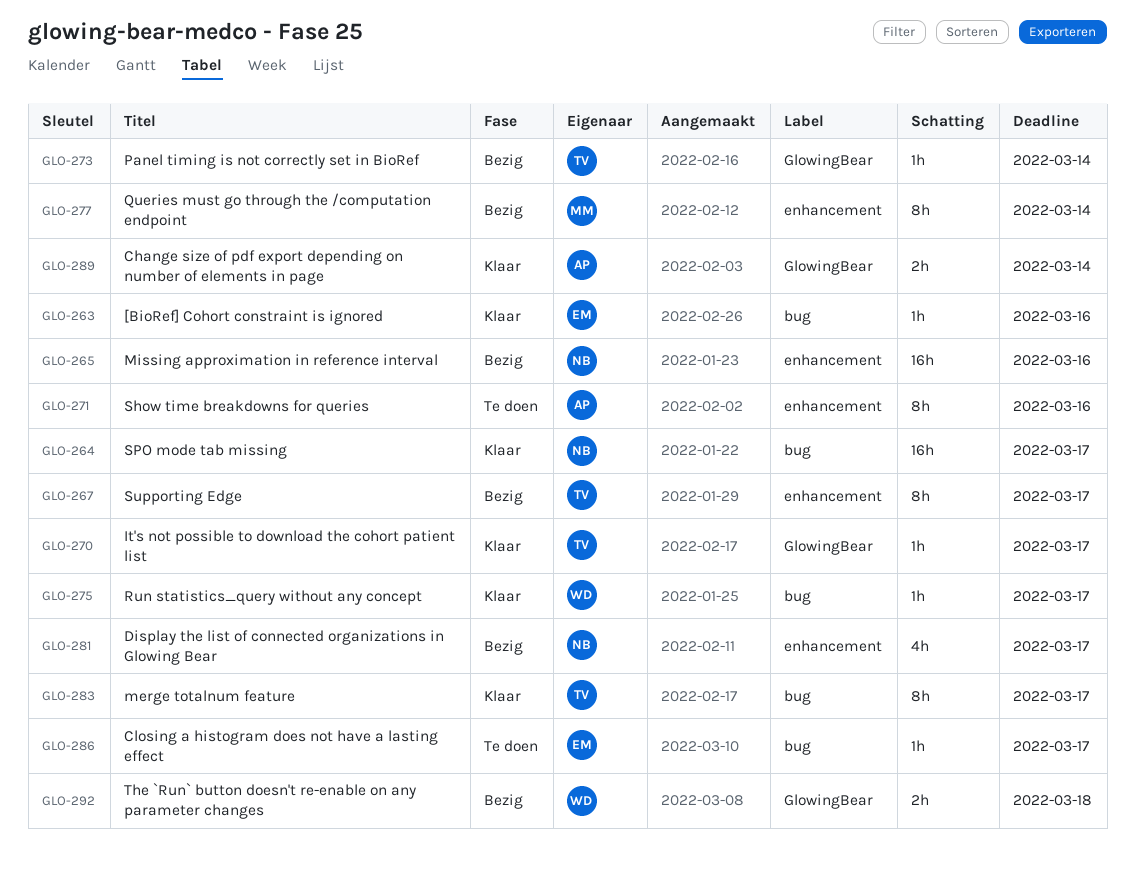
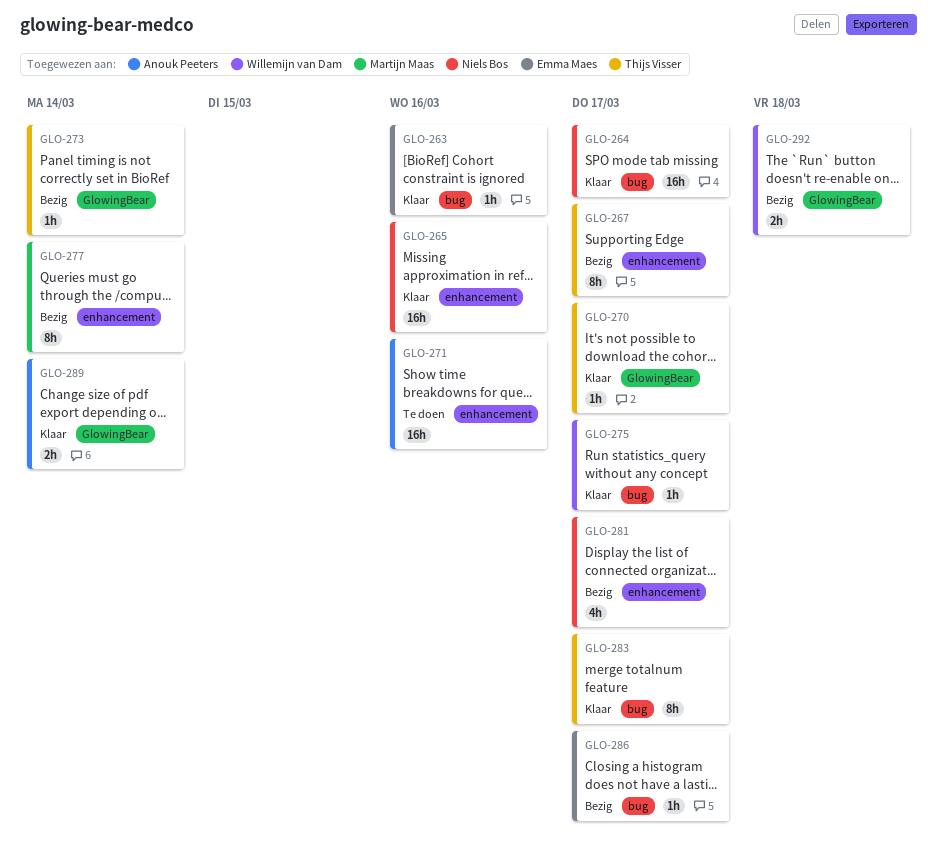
GLO-265, status: Bezig -> Klaar
GLO-271, estimate: 8h -> 16h
GLO-286, status: Te doen -> Bezig

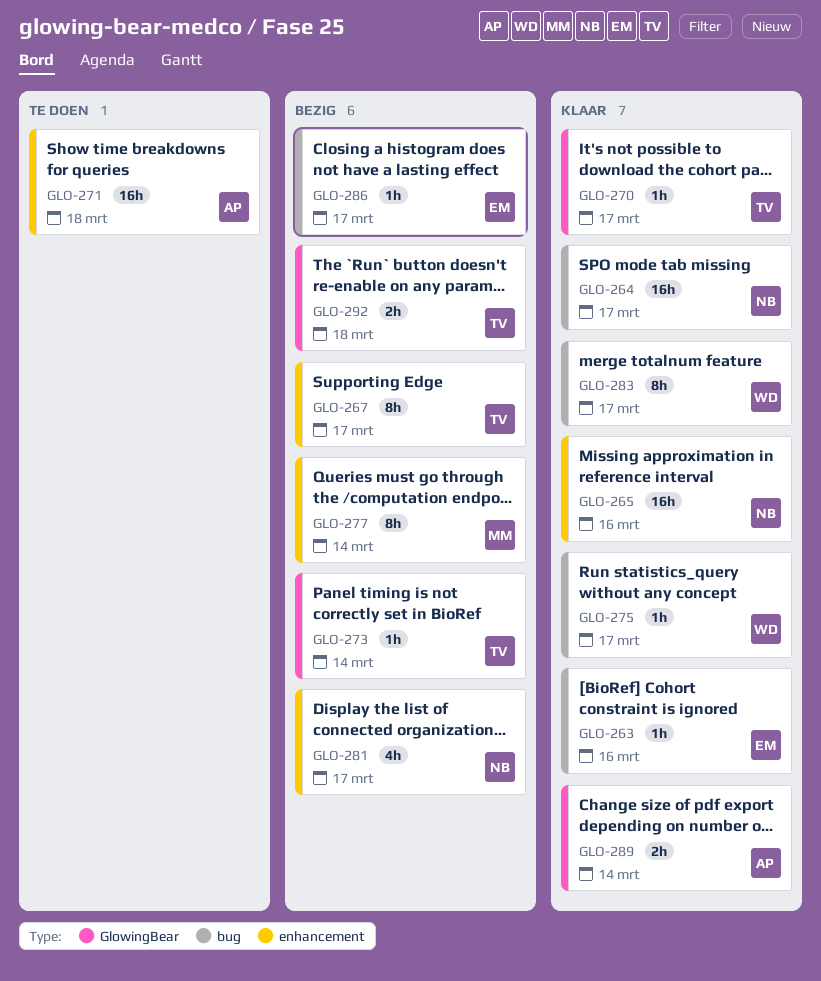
GLO-271, due: Mar 16 -> Mar 18
GLO-283, owner: Thijs Visser -> Willemijn van Dam
GLO-292, owner: Willemijn van Dam -> Thijs Visser

